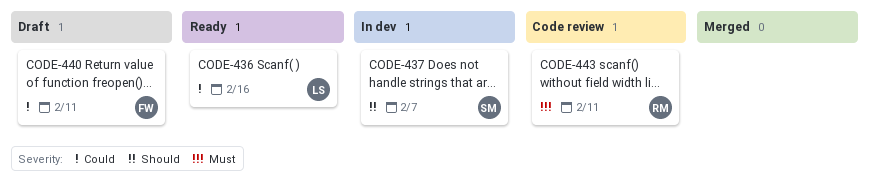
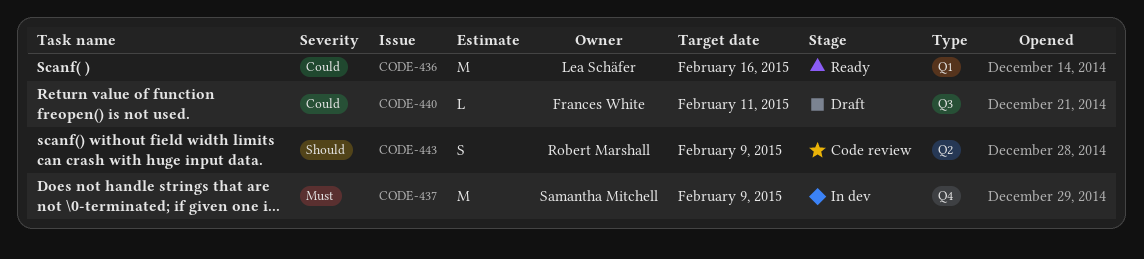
CODE-437, priority: Should -> Must
CODE-437, due: Feb 7 -> Feb 9
CODE-443, priority: Must -> Should
CODE-443, due: Feb 11 -> Feb 9

